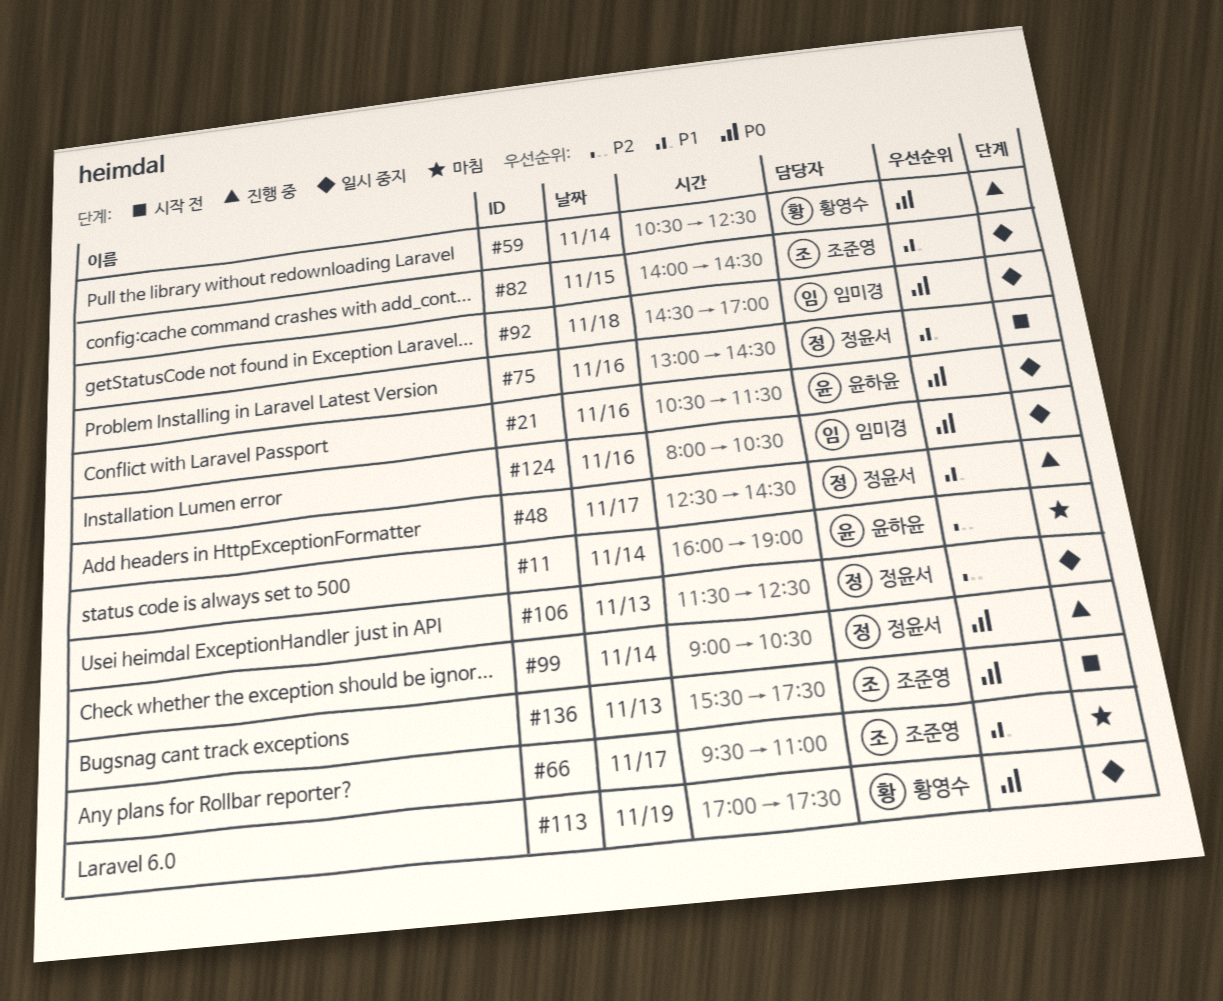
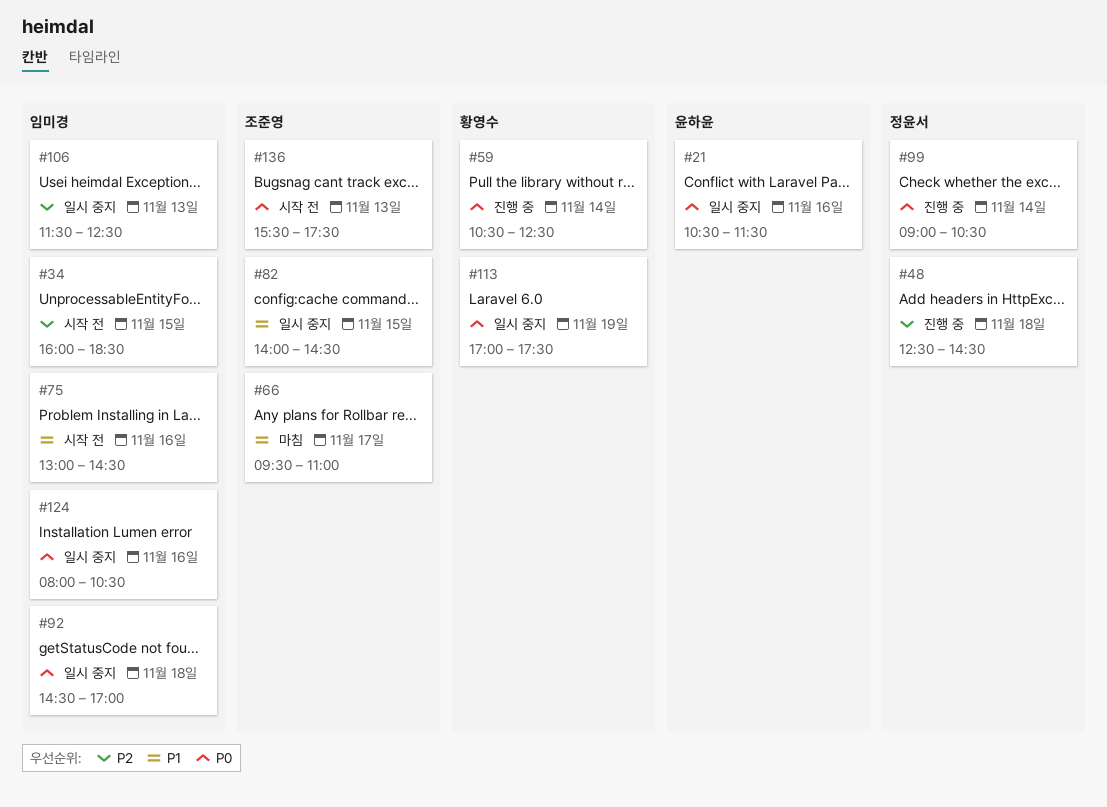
#11: present -> none
#34: none -> present
#48, priority: P1 -> P2
#48, day: Nov 17 -> Nov 18
#75, owner: 정윤서 -> 임미경
#106, owner: 정윤서 -> 임미경

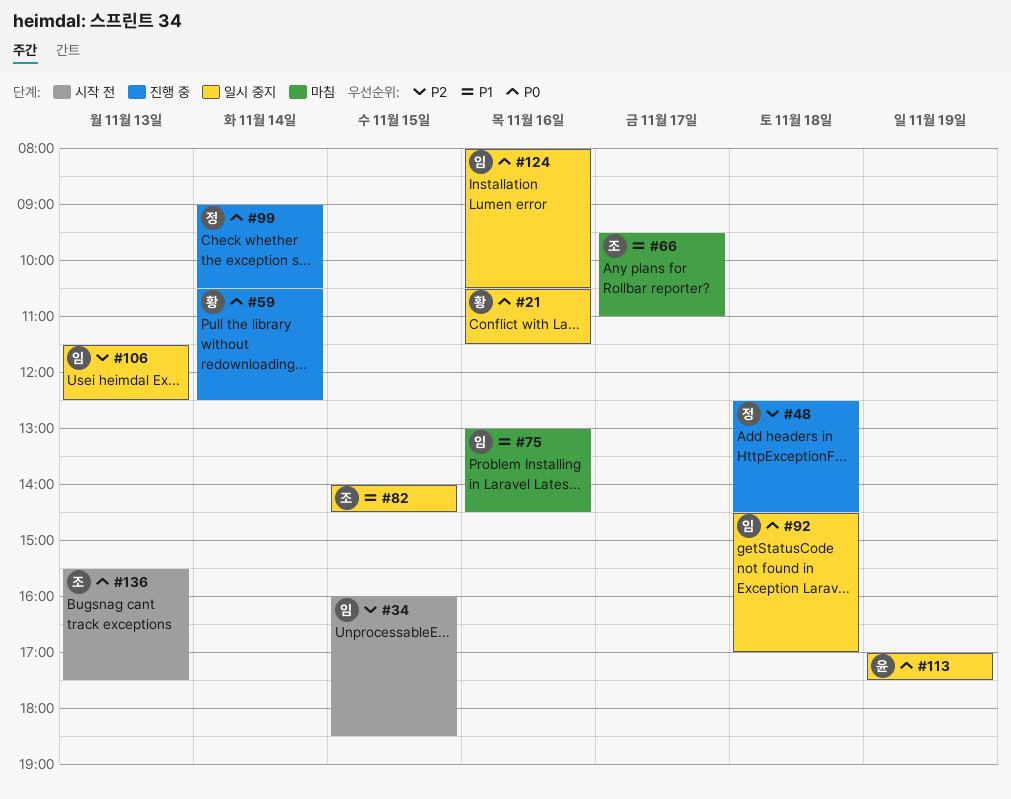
#21, owner: 윤하윤 -> 황영수
#75, status: 시작 전 -> 마침
#113, owner: 황영수 -> 윤하윤

